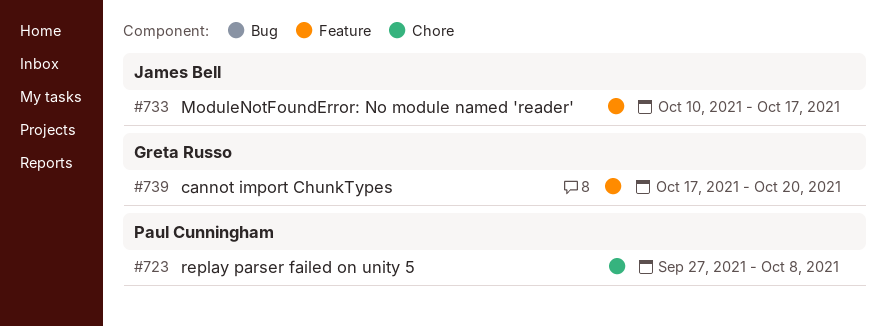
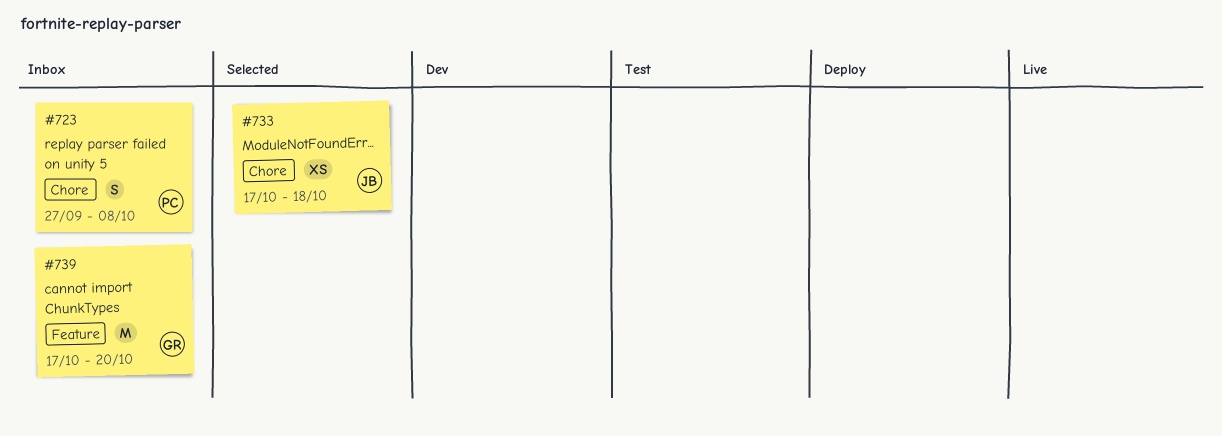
#733, label: Feature -> Chore
#733, start: Oct 10 -> Oct 17
#733, due: Oct 17 -> Oct 18

